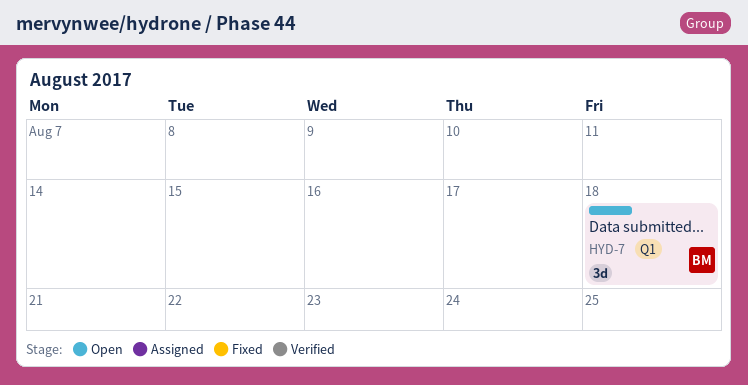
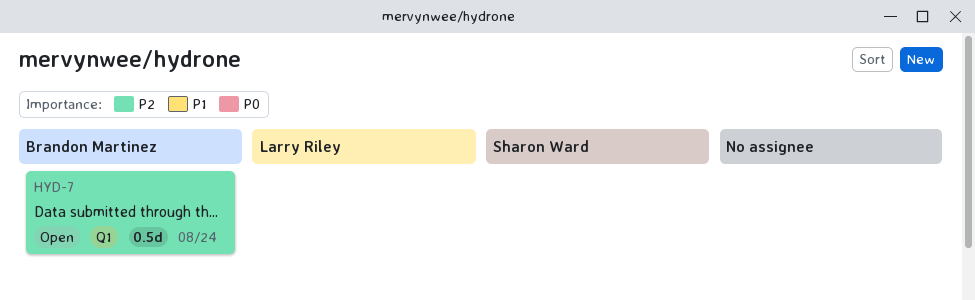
HYD-7, estimate: 3d -> 0.5d
HYD-7, due: Aug 18 -> Aug 24

